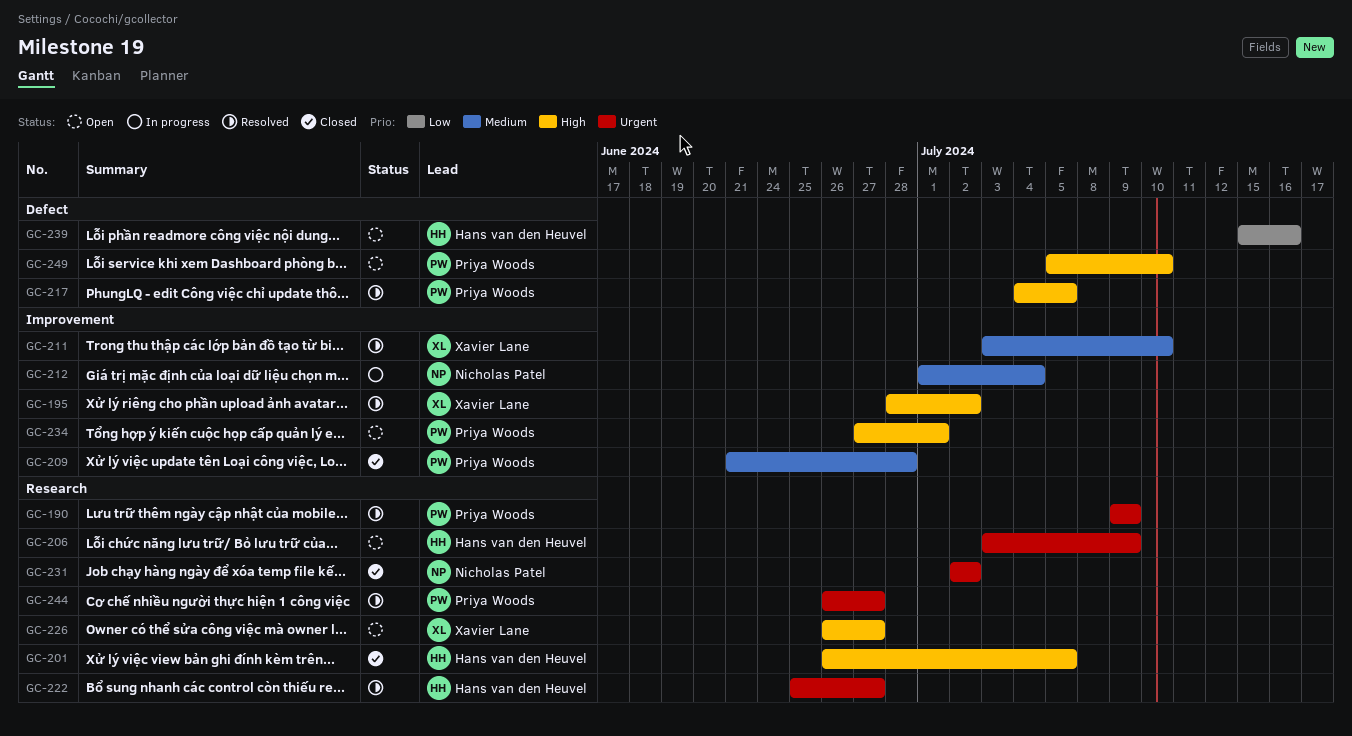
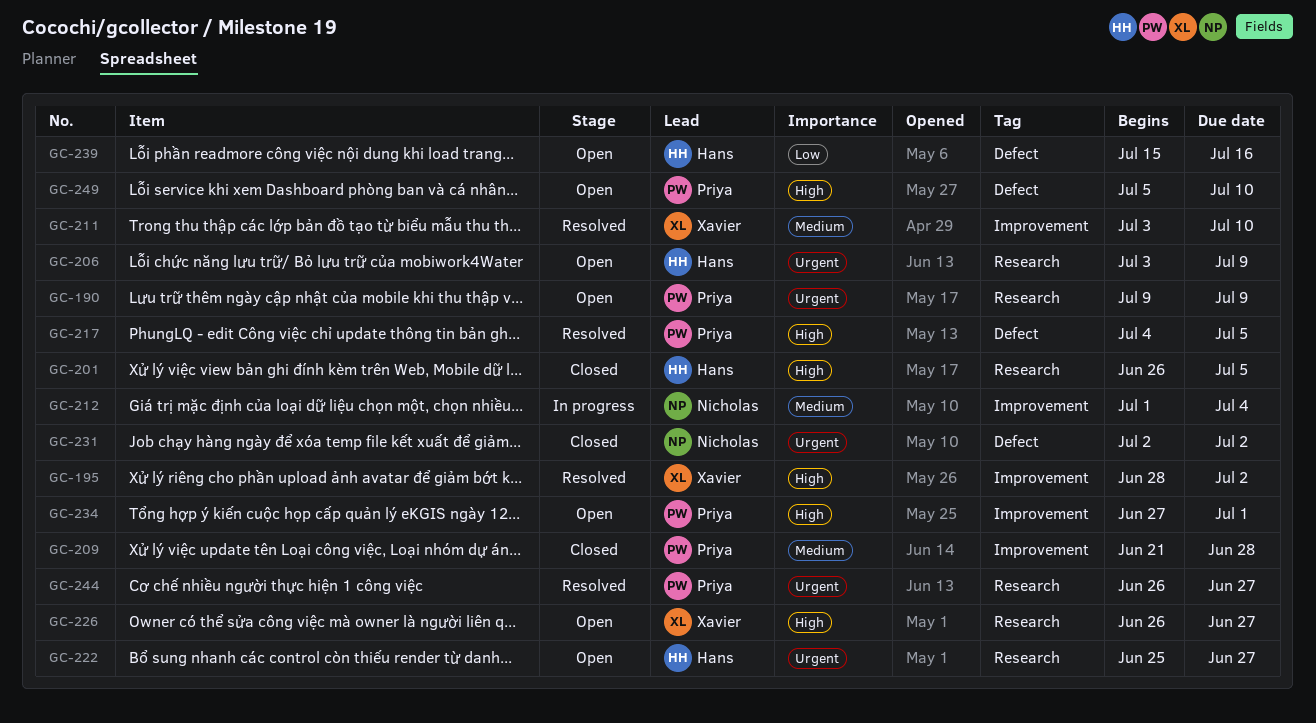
GC-190, status: Resolved -> Open
GC-222, status: Resolved -> Open
GC-231, label: Research -> Defect

